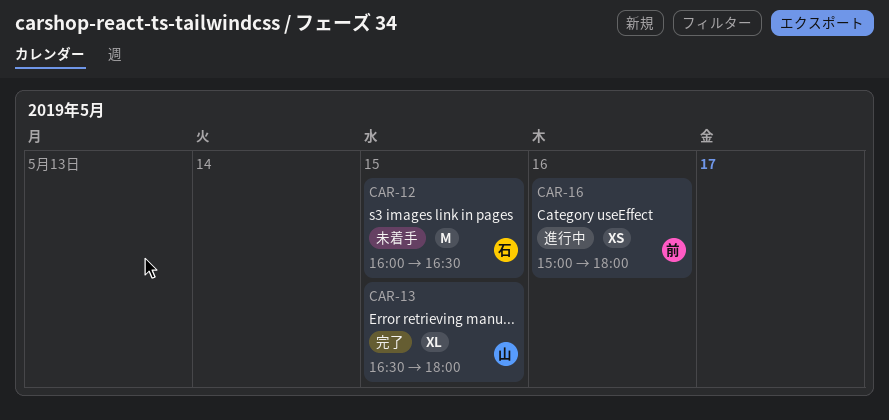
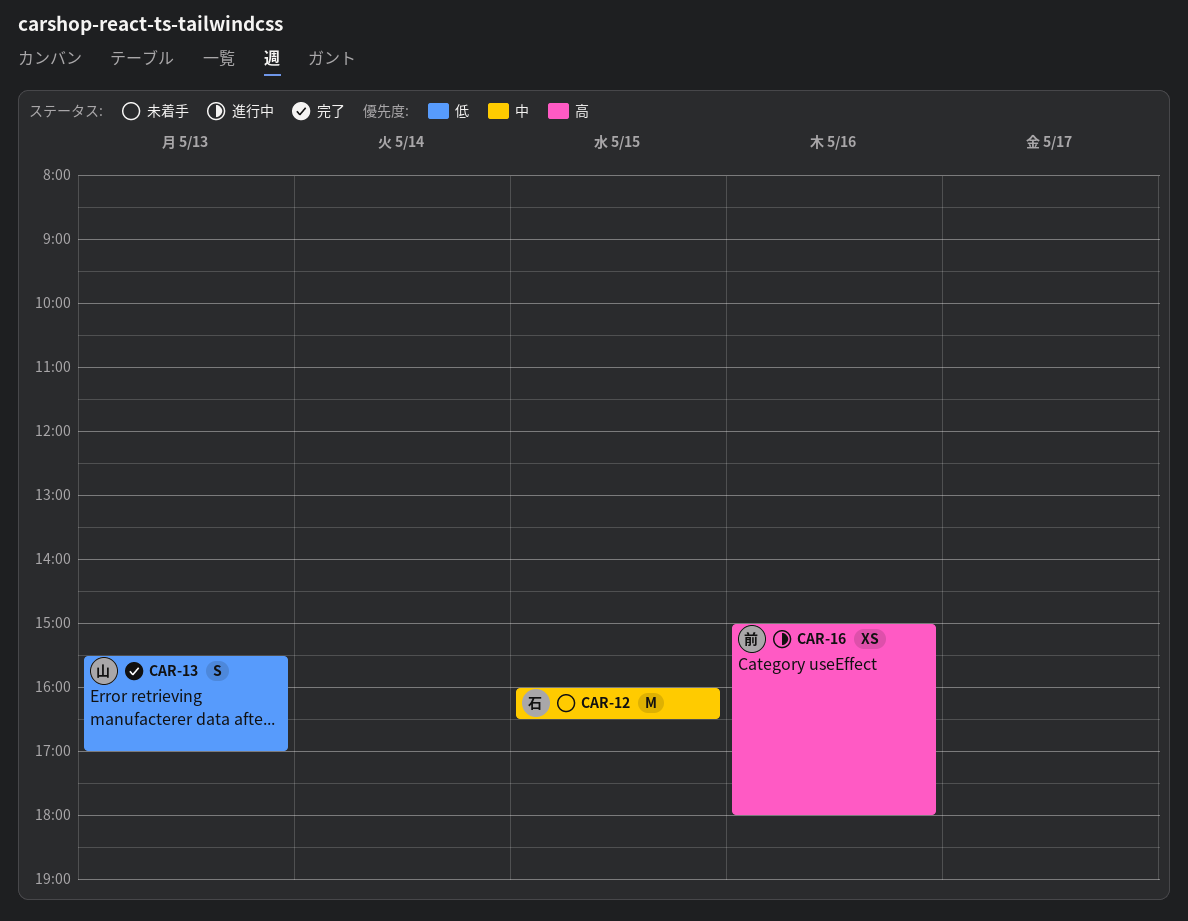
CAR-13, estimate: XL -> S
CAR-13, day: May 15 -> May 13
CAR-13, begins: 16:30 -> 15:30
CAR-13, ends: 18:00 -> 17:00

